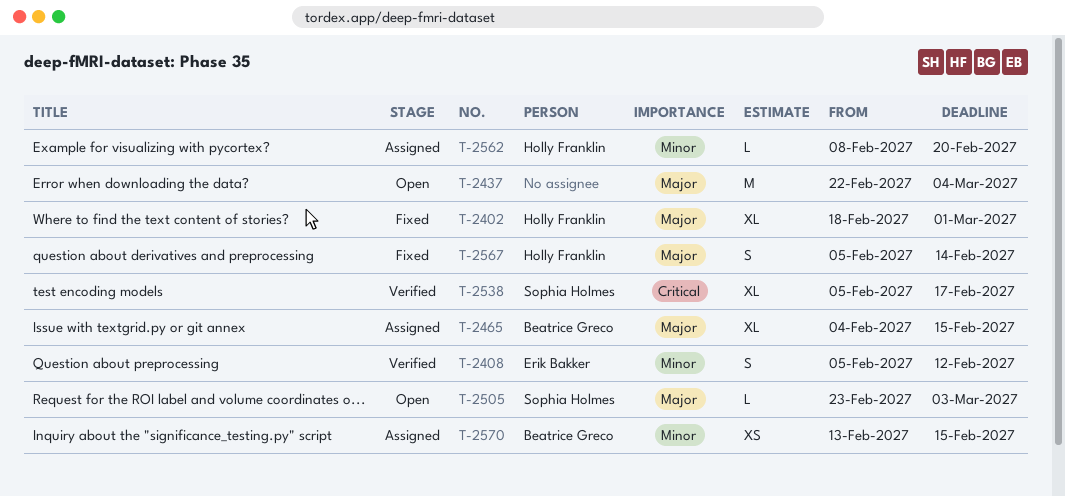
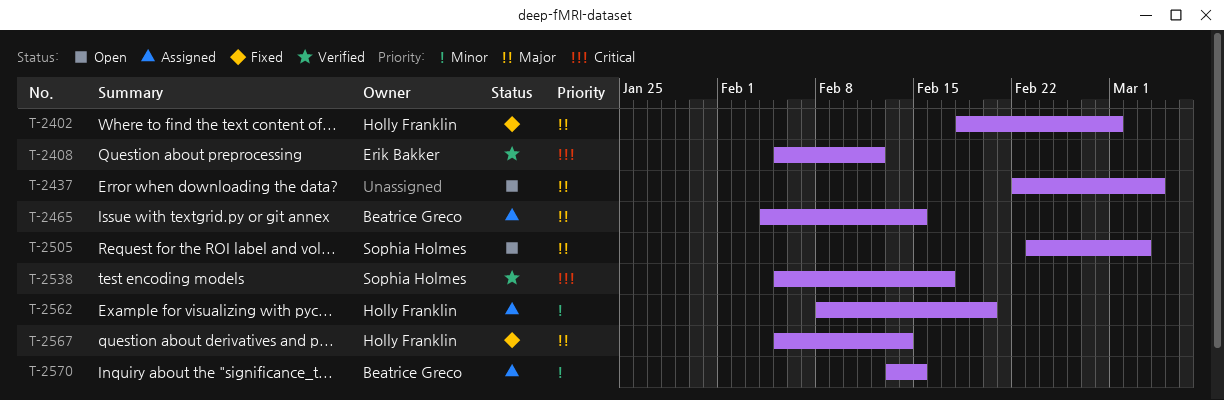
T-2408, priority: Minor -> Critical

